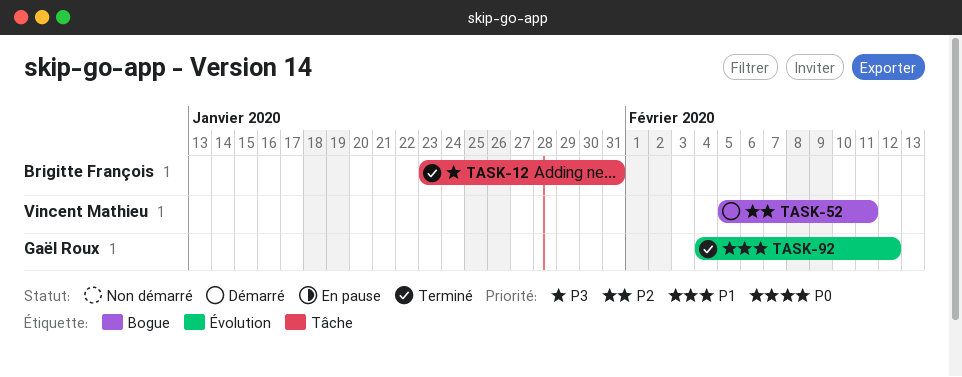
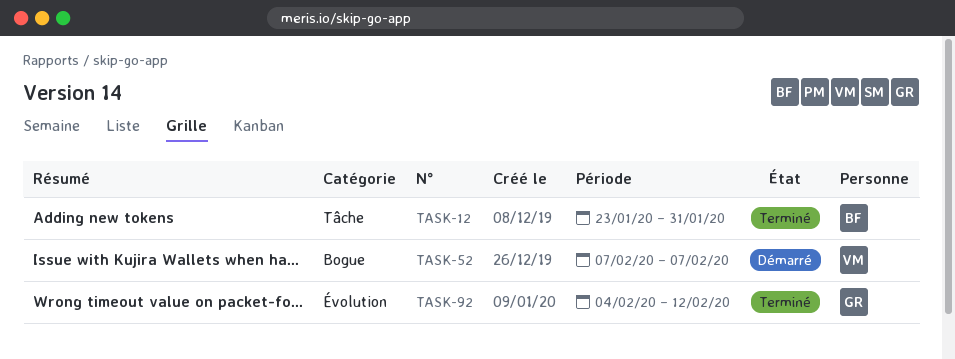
TASK-52, start: Feb 5 -> Feb 7
TASK-52, due: Feb 11 -> Feb 7

